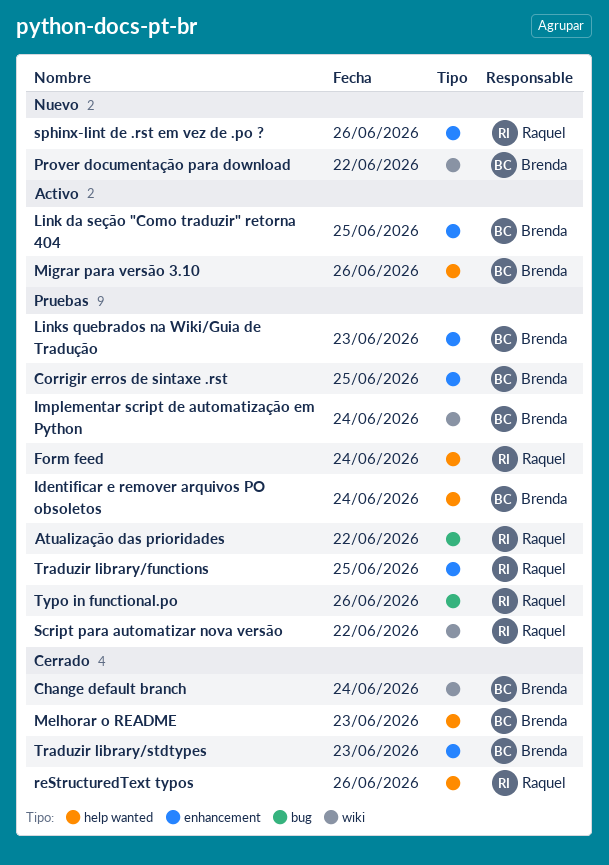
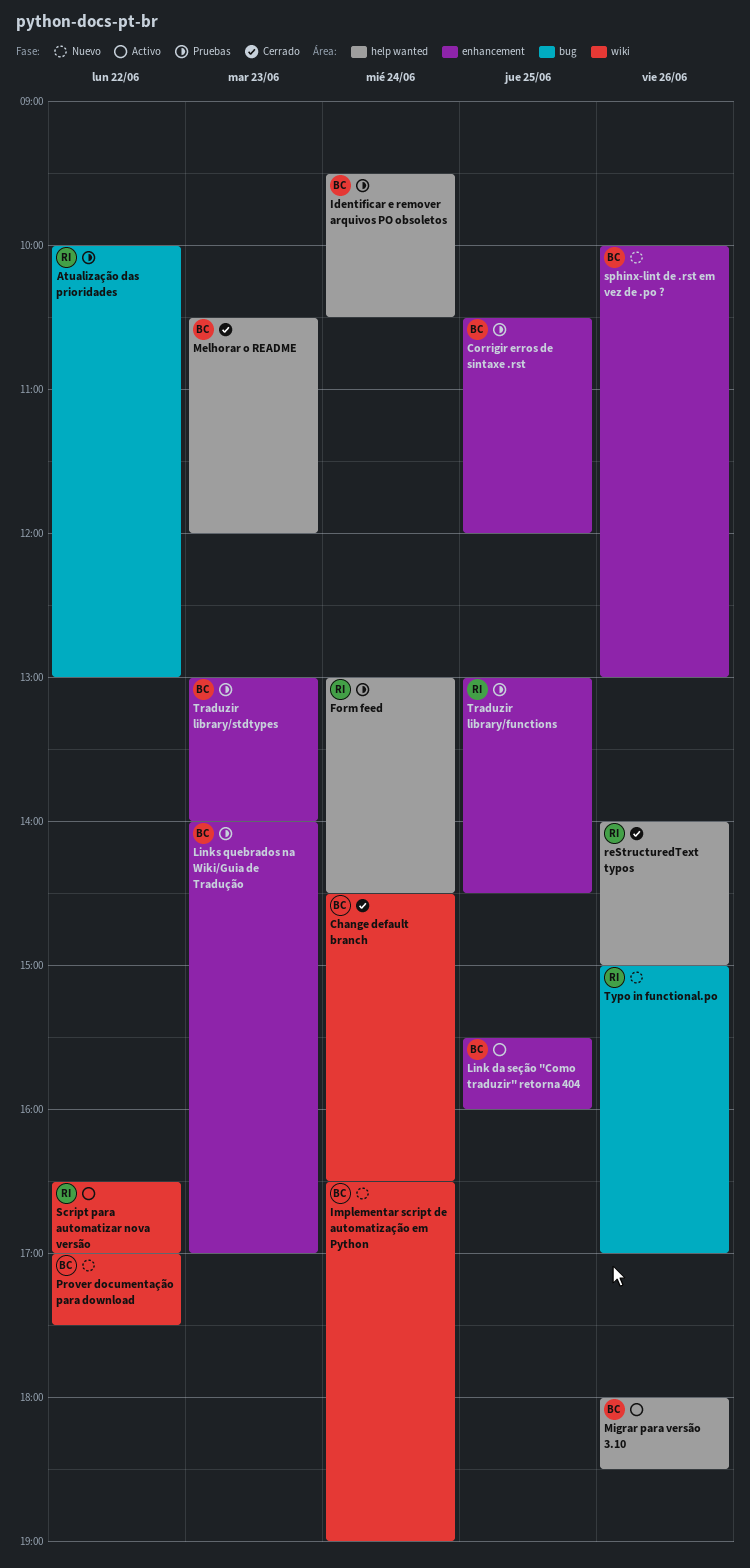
Implementar script de automatização em Python, status: Pruebas -> Nuevo
Script para automatizar nova versão, status: Pruebas -> Activo
sphinx-lint de .rst em vez de .po ?, owner: Raquel -> Brenda
Traduzir library/stdtypes, status: Cerrado -> Pruebas
Typo in functional.po, status: Pruebas -> Nuevo

